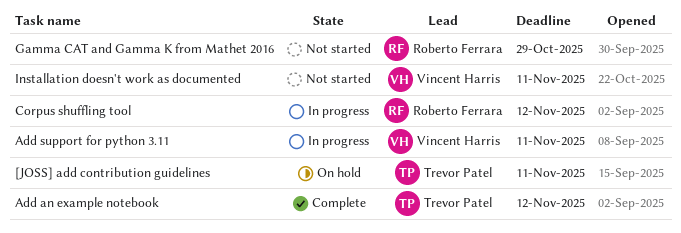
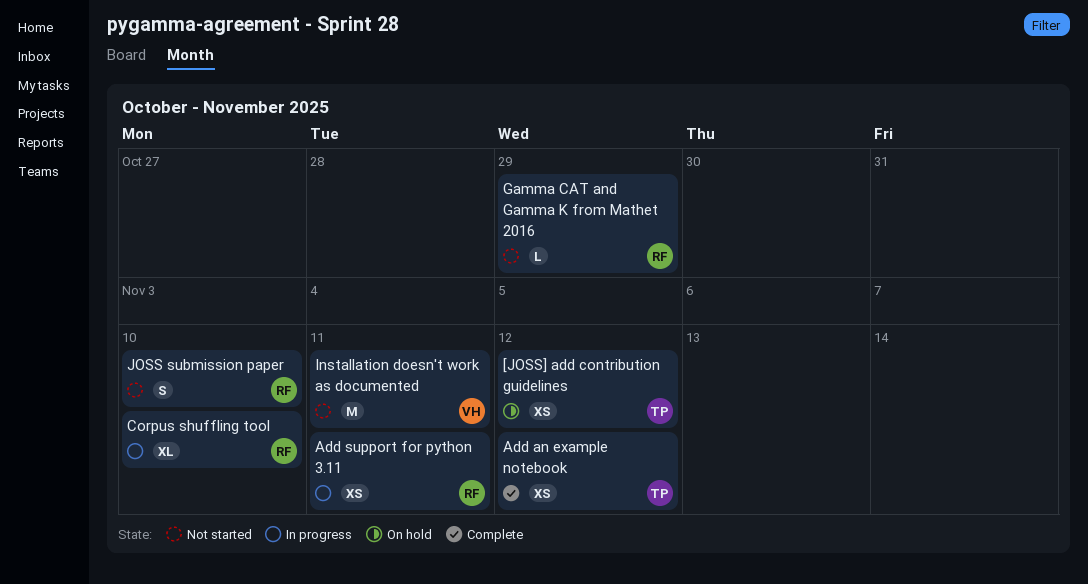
[JOSS] add contribution guidelines, due: Nov 11 -> Nov 12
Add support for python 3.11, owner: Vincent Harris -> Roberto Ferrara
Corpus shuffling tool, due: Nov 12 -> Nov 10
JOSS submission paper: none -> present

